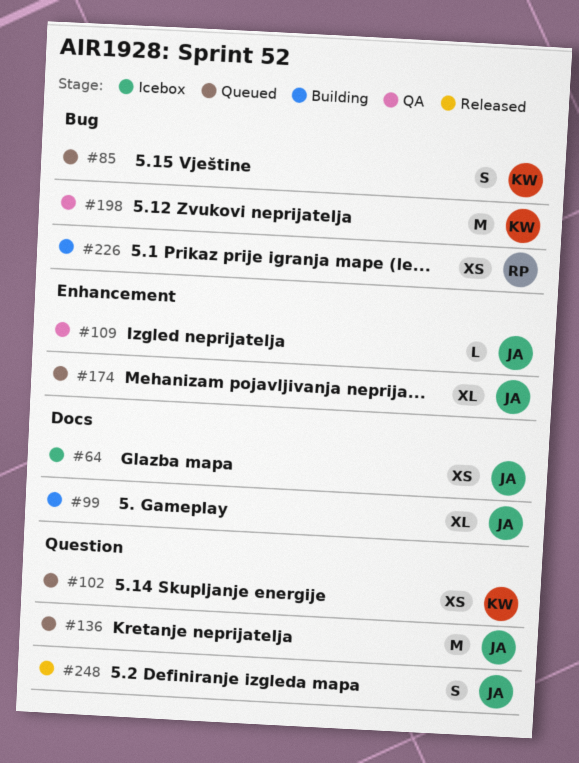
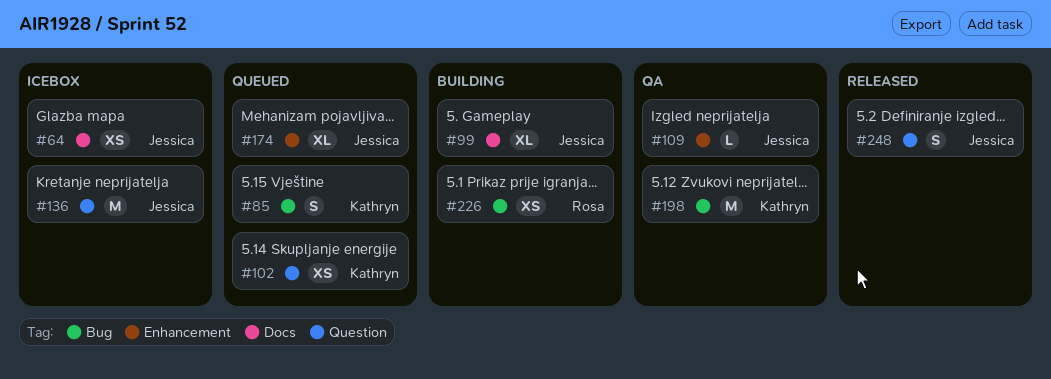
#136, status: Queued -> Icebox

